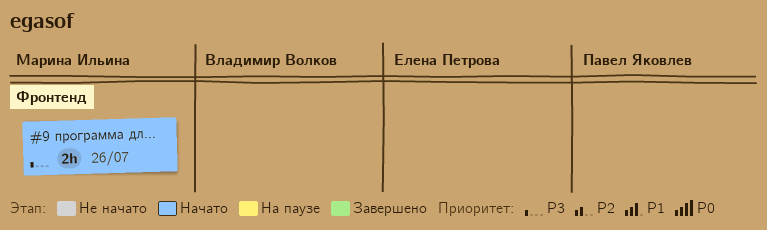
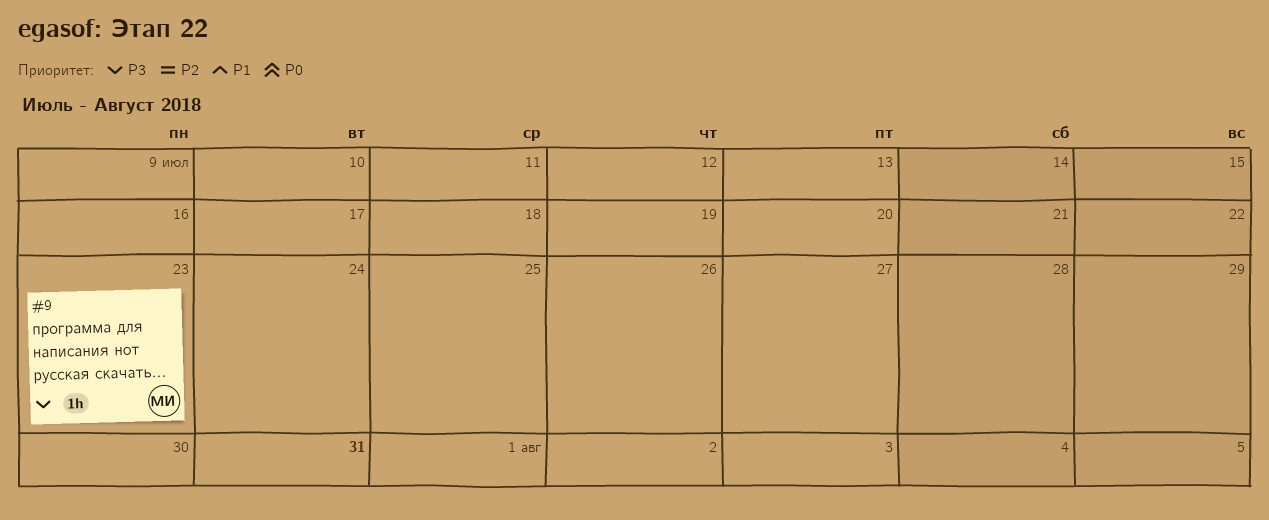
#9, estimate: 2h -> 1h
#9, due: Jul 26 -> Jul 23

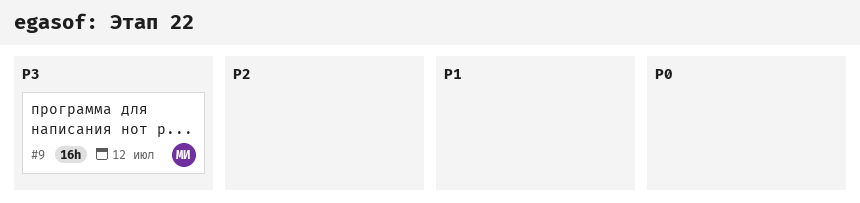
#9, estimate: 1h -> 16h
#9, due: Jul 23 -> Jul 12

